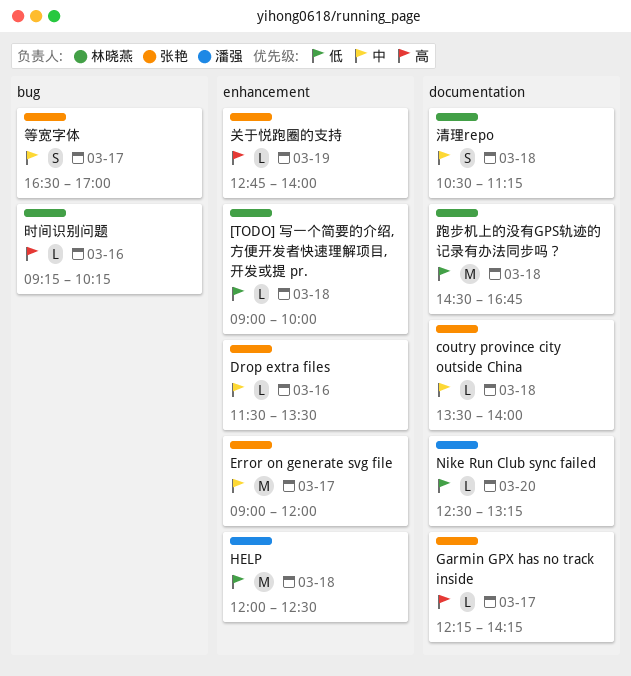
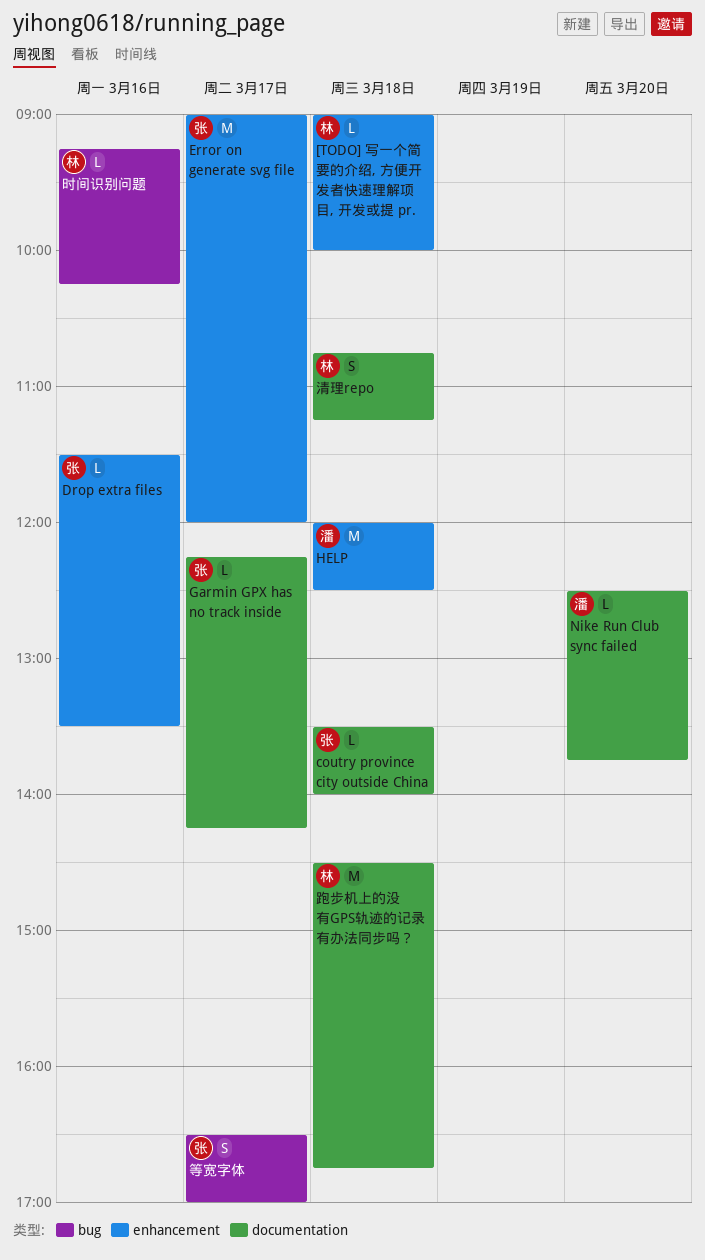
Nike Run Club sync failed, ends: 13:15 -> 13:45
关于悦跑圈的支持: present -> none
清理repo, begins: 10:30 -> 10:45

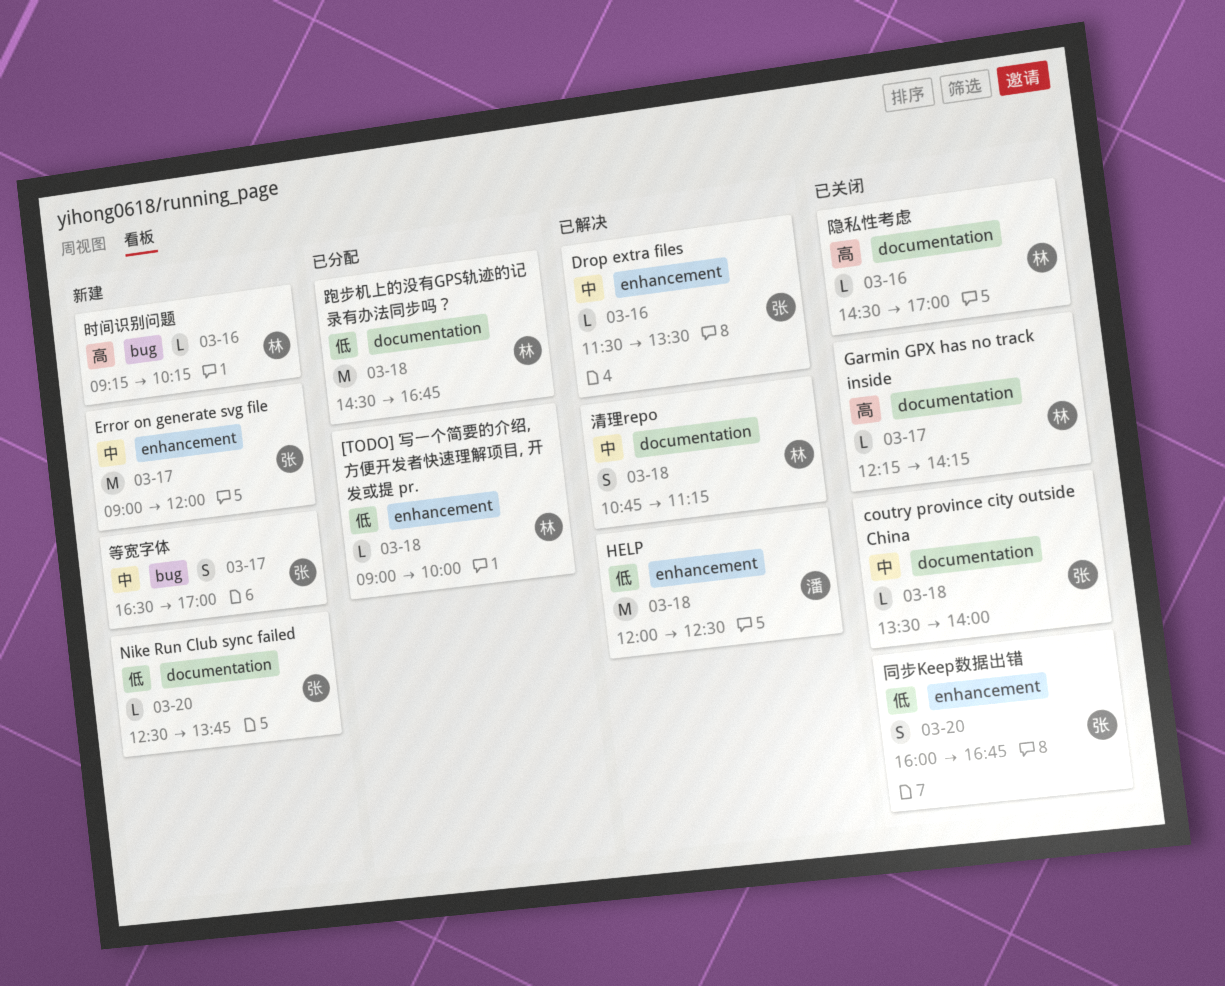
Garmin GPX has no track inside, owner: 张 -> 林
Nike Run Club sync failed, owner: 潘 -> 张
同步Keep数据出错: none -> present
隐私性考虑: none -> present

